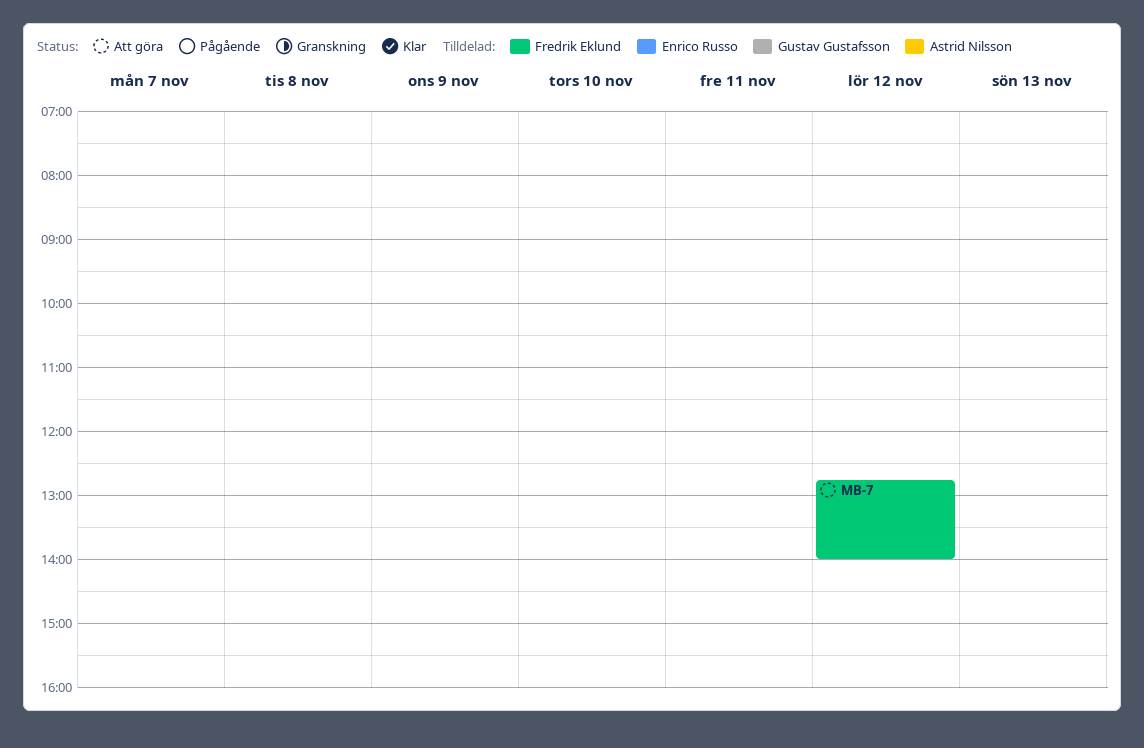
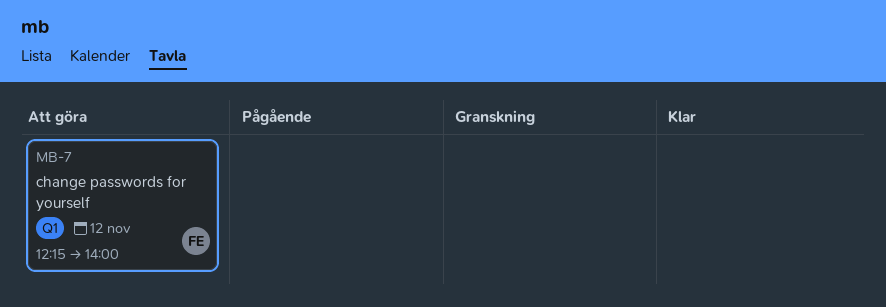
MB-7, begins: 12:45 -> 12:15

